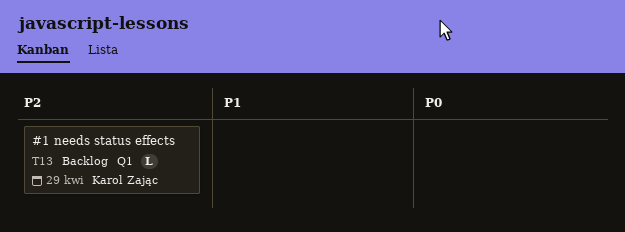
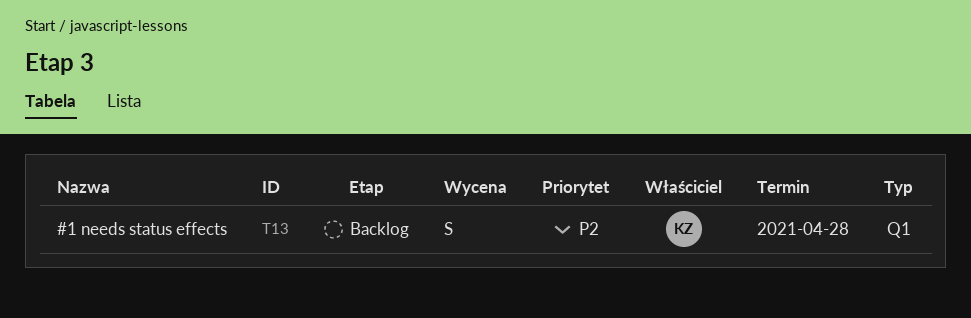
T13, estimate: L -> S
T13, due: Apr 29 -> Apr 28

